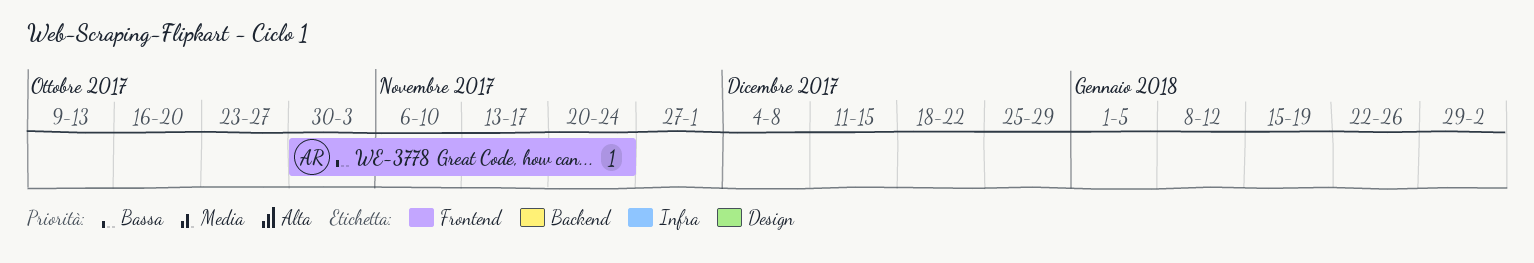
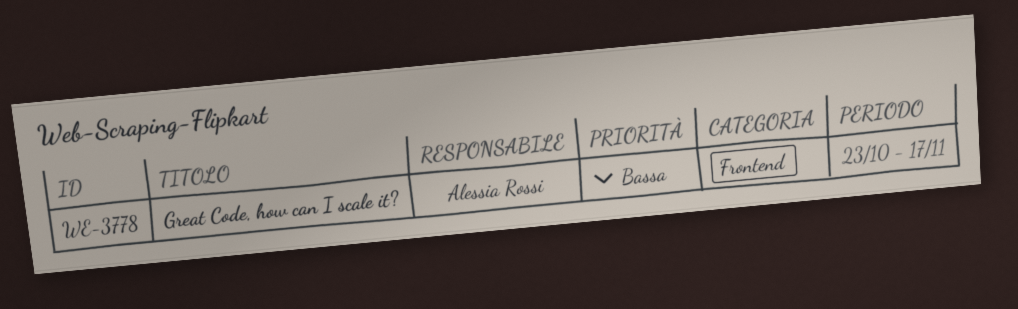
WE-3778, start: Oct 30 -> Oct 23
WE-3778, due: Nov 24 -> Nov 17

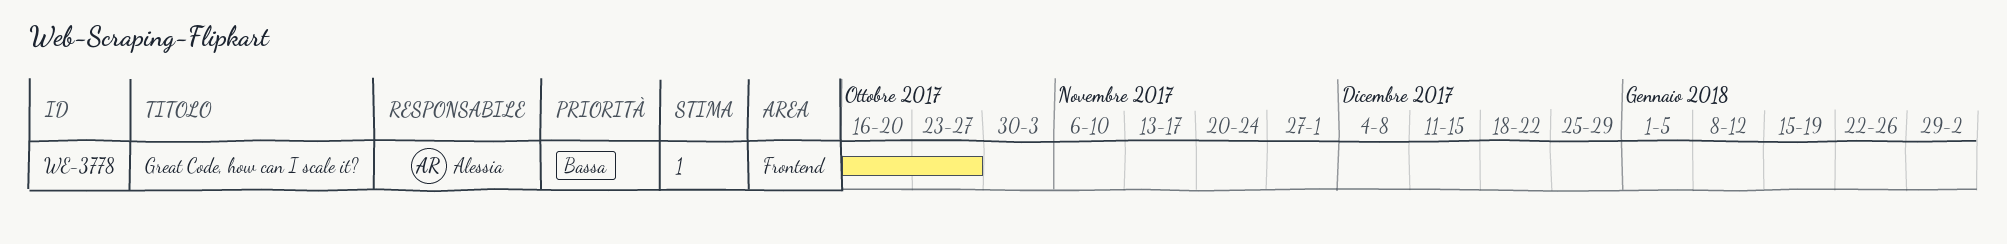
WE-3778, start: Oct 23 -> Oct 16
WE-3778, due: Nov 17 -> Oct 27

